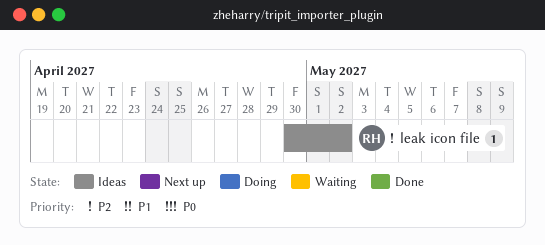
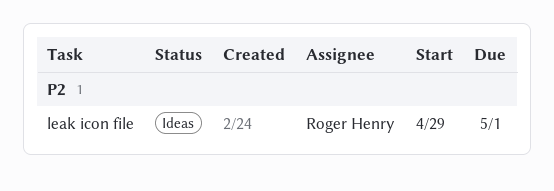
leak icon file, start: Apr 30 -> Apr 29
leak icon file, due: May 2 -> May 1

